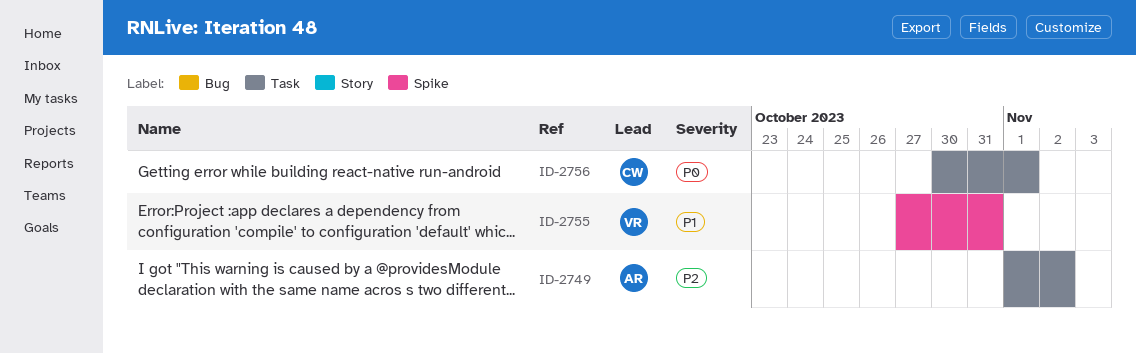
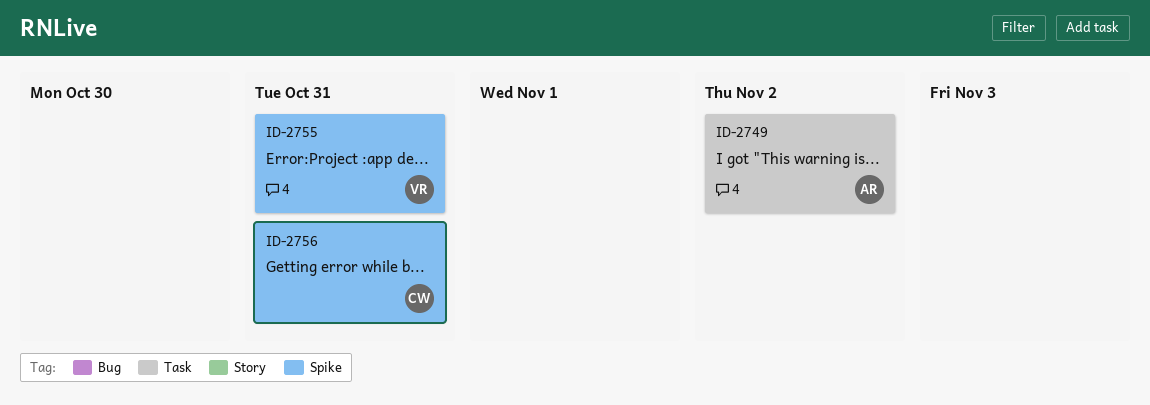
ID-2756, label: Task -> Spike
ID-2756, due: Nov 1 -> Oct 31

